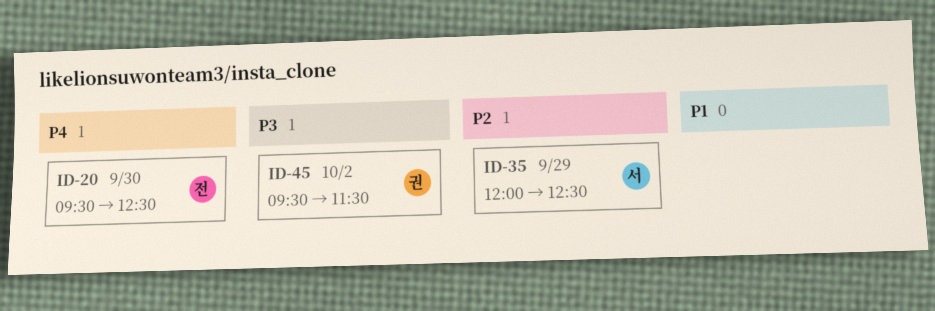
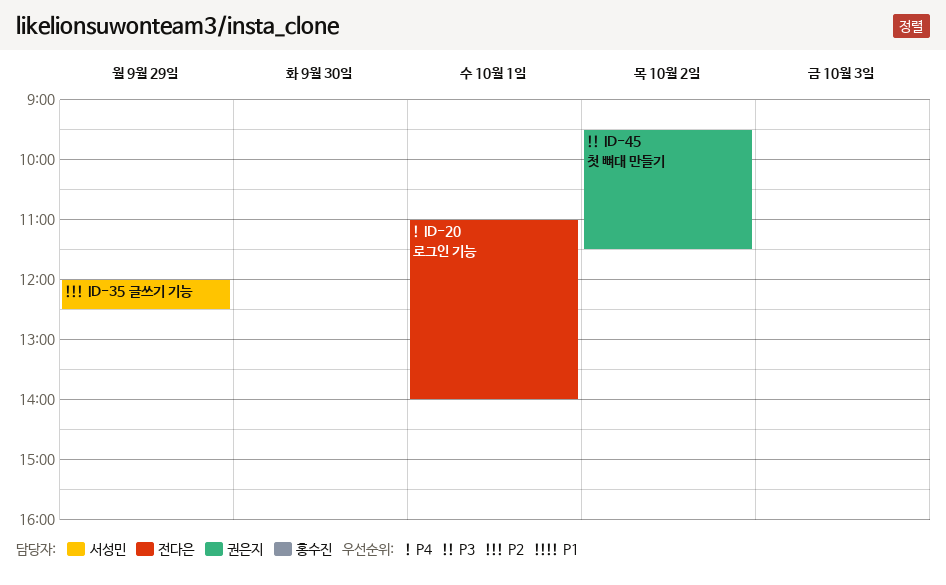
ID-20, day: Sep 30 -> Oct 1
ID-20, begins: 09:30 -> 11:00
ID-20, ends: 12:30 -> 14:00

